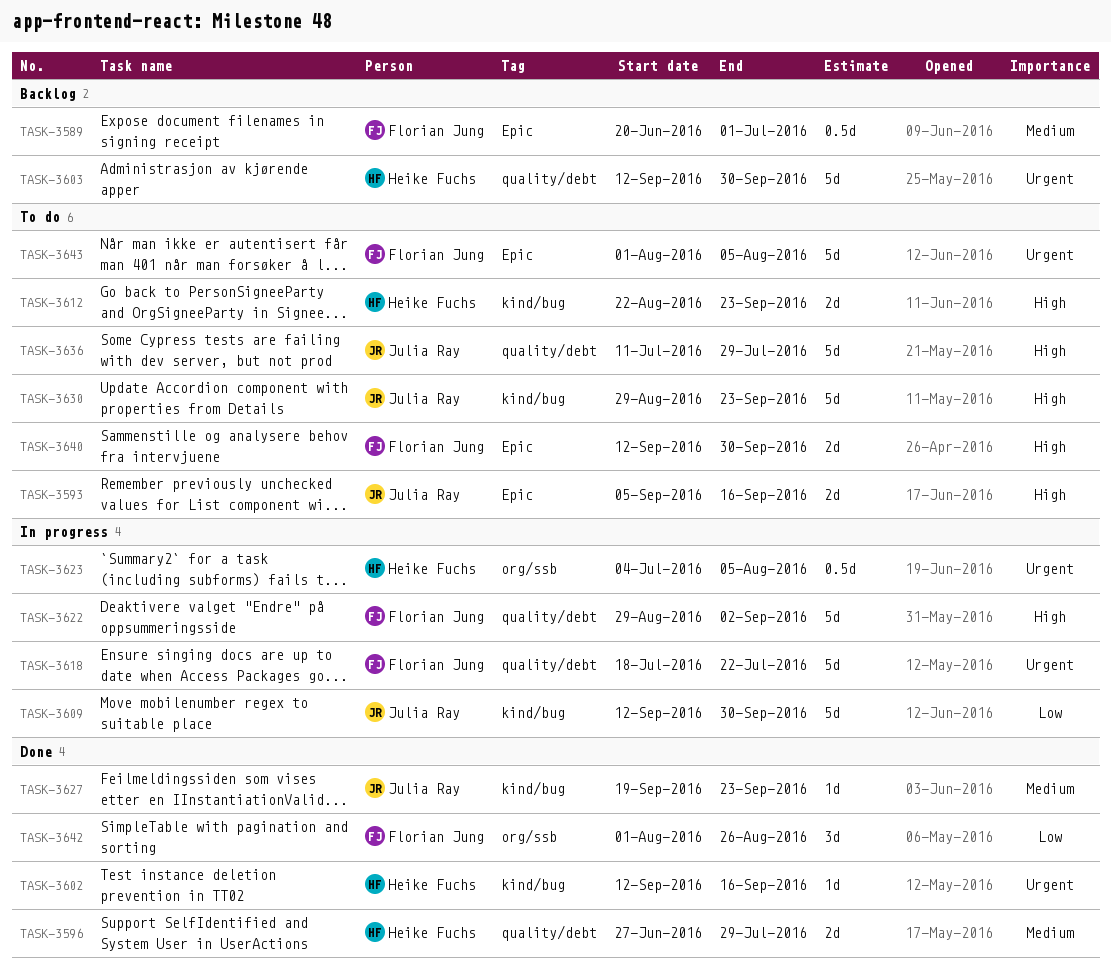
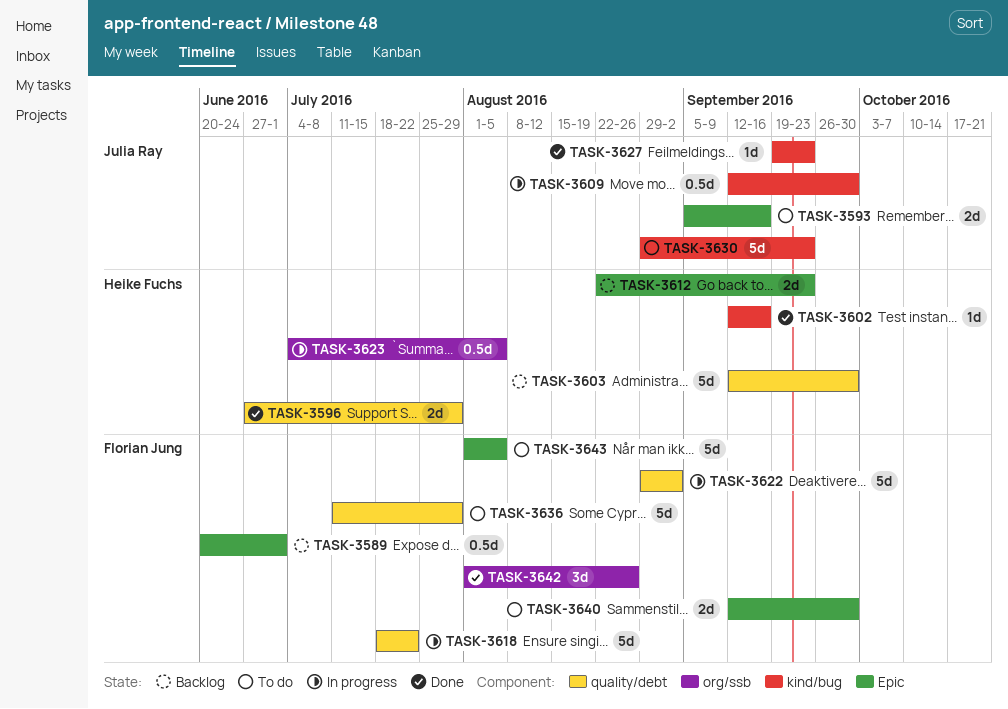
TASK-3609, estimate: 5d -> 0.5d
TASK-3612, status: To do -> Backlog
TASK-3612, label: kind/bug -> Epic
TASK-3636, owner: Julia Ray -> Florian Jung

